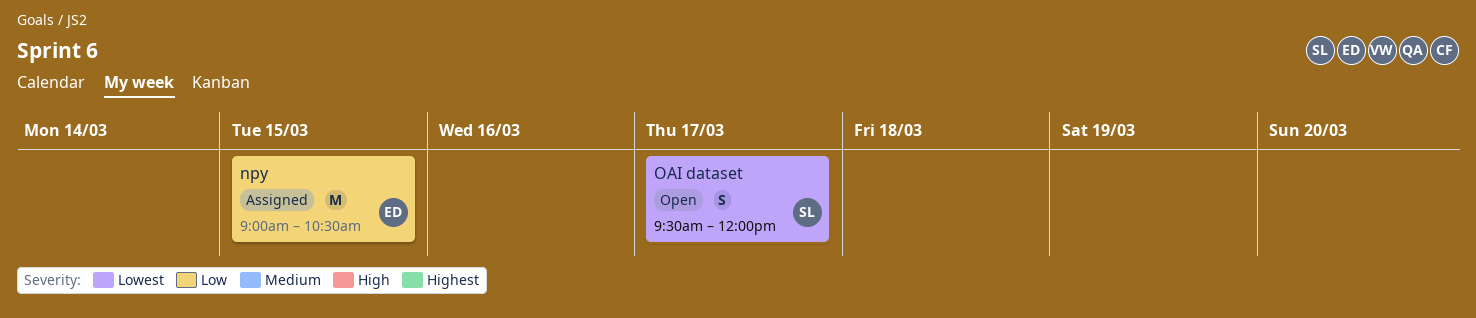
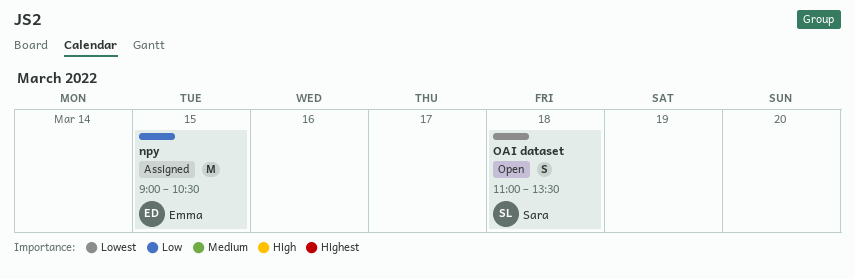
OAI dataset, day: Mar 17 -> Mar 18
OAI dataset, begins: 09:30 -> 11:00
OAI dataset, ends: 12:00 -> 13:30

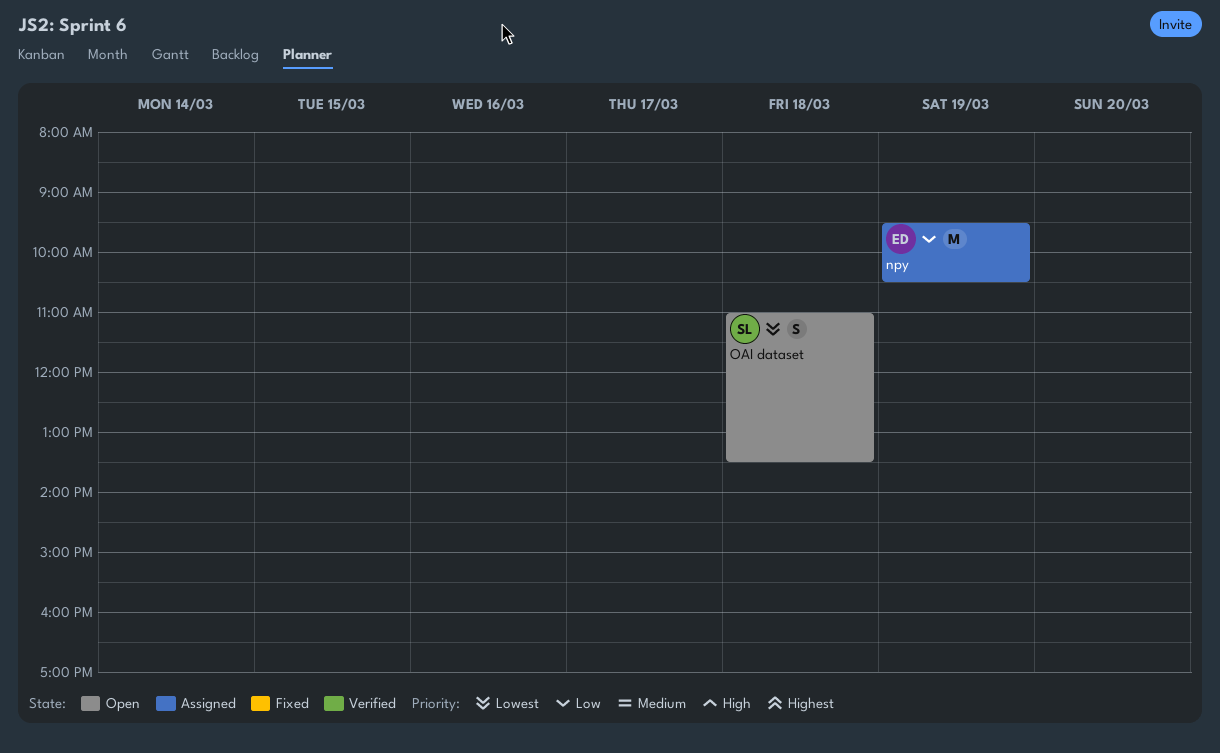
npy, day: Mar 15 -> Mar 19
npy, begins: 09:00 -> 09:30

